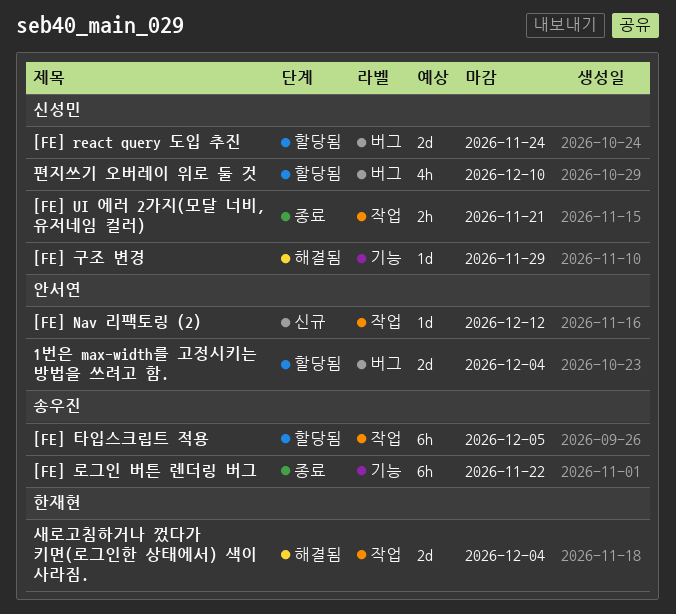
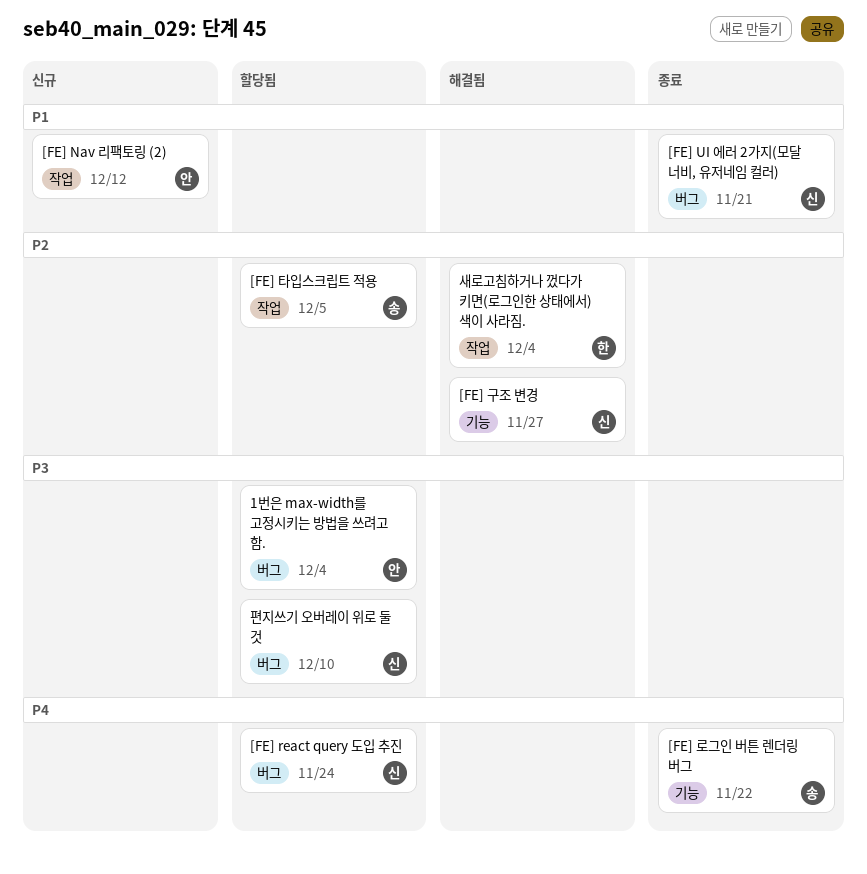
[FE] UI 에러 2가지(모달 너비, 유저네임 컬러), label: 작업 -> 버그
[FE] 구조 변경, due: Nov 29 -> Nov 27

